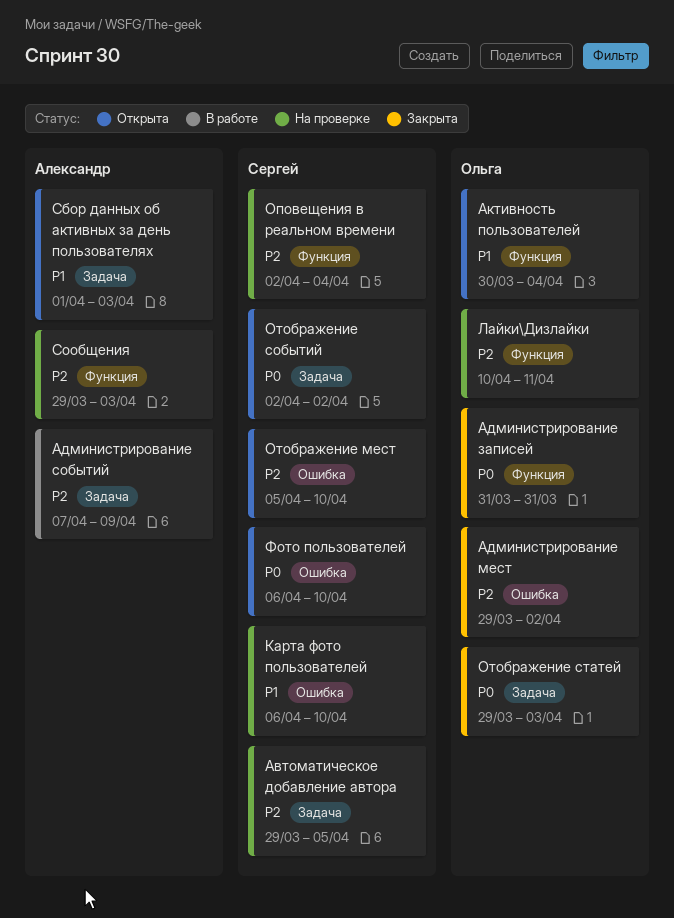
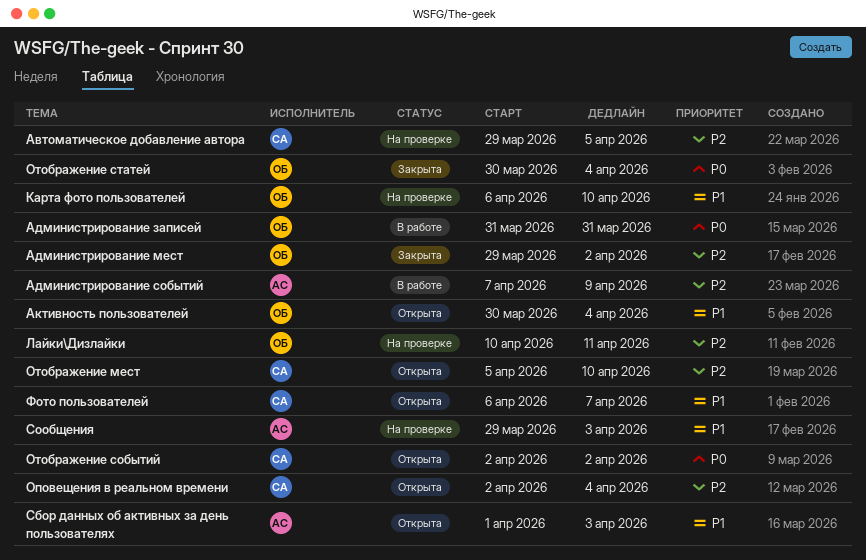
Администрирование записей, status: Закрыта -> В работе
Карта фото пользователей, owner: Сергей -> Ольга
Оповещения в реальном времени, status: На проверке -> Открыта
Отображение статей, start: Mar 29 -> Mar 30
Отображение статей, due: Apr 3 -> Apr 4
Сообщения, priority: P2 -> P1
Фото пользователей, priority: P0 -> P1
Фото пользователей, due: Apr 10 -> Apr 7

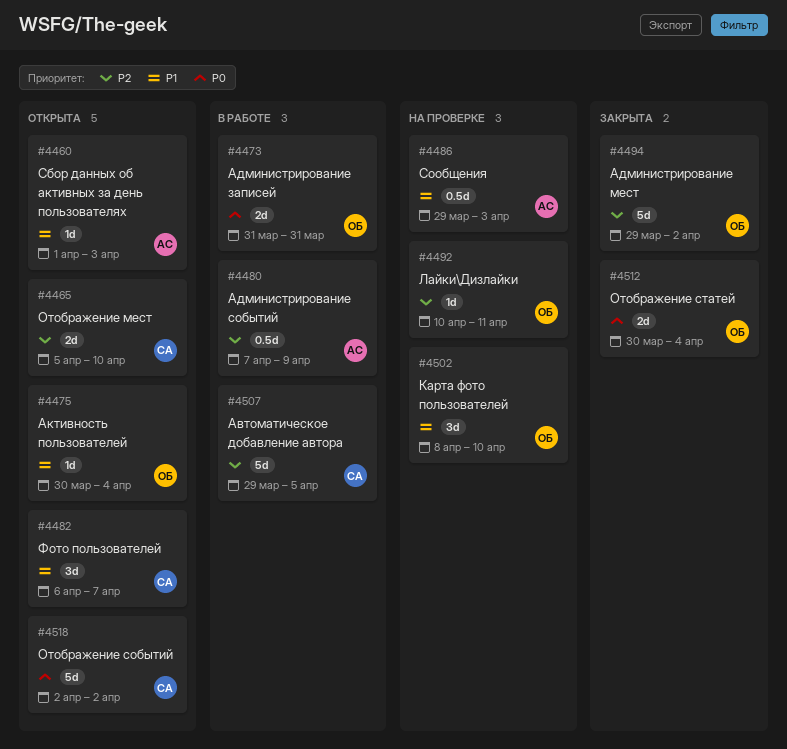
Автоматическое добавление автора, status: На проверке -> В работе
Карта фото пользователей, start: Apr 6 -> Apr 8
Оповещения в реальном времени: present -> none

